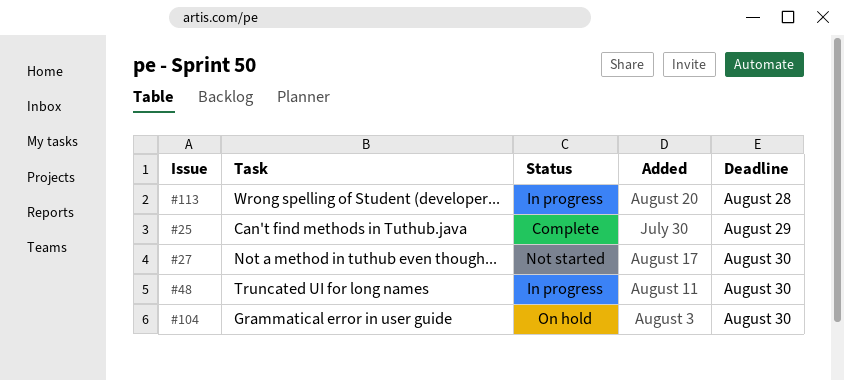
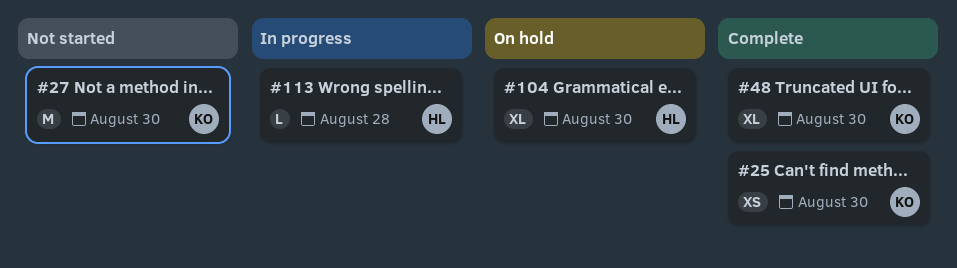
#25, due: Aug 29 -> Aug 30
#48, status: In progress -> Complete

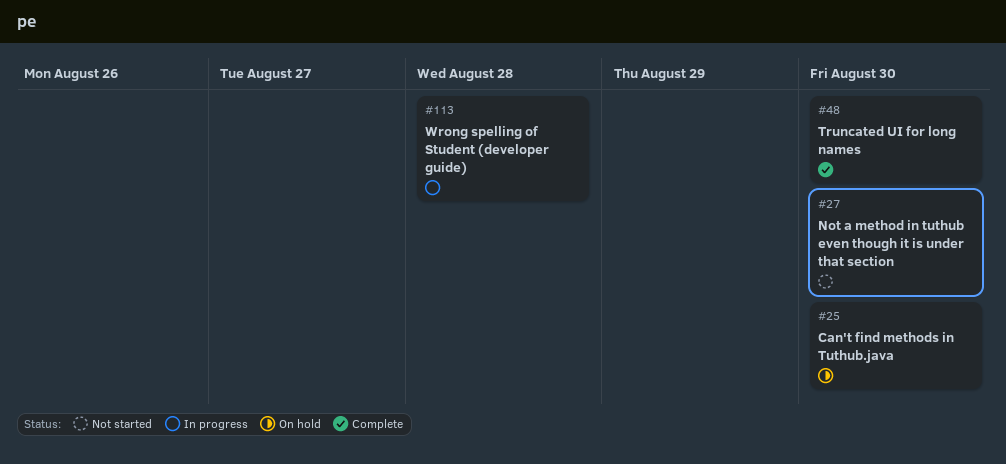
#25, status: Complete -> On hold
#104: present -> none

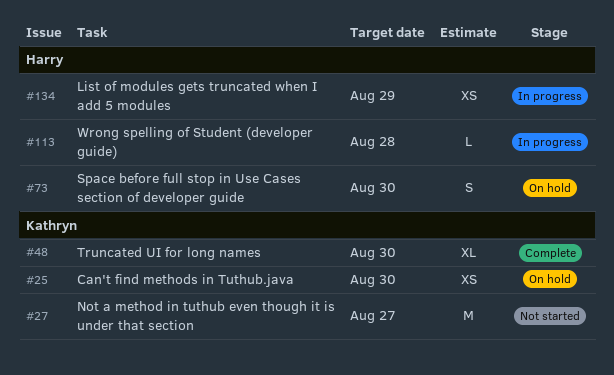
#27, due: Aug 30 -> Aug 27
#73: none -> present
#134: none -> present

